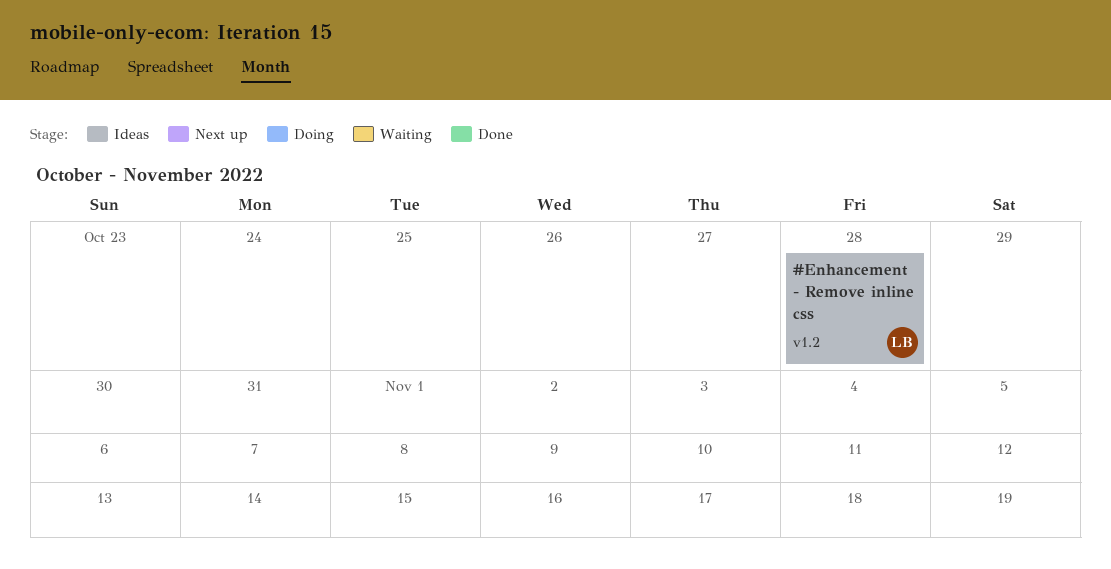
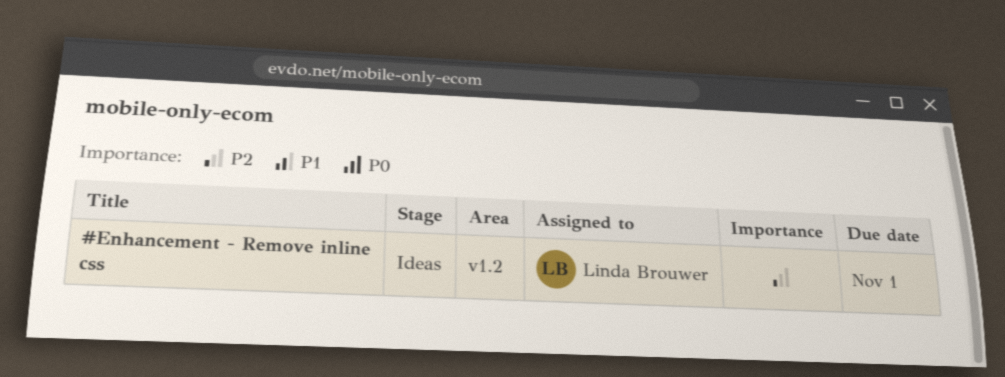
#Enhancement - Remove inline css, due: Oct 28 -> Nov 1

